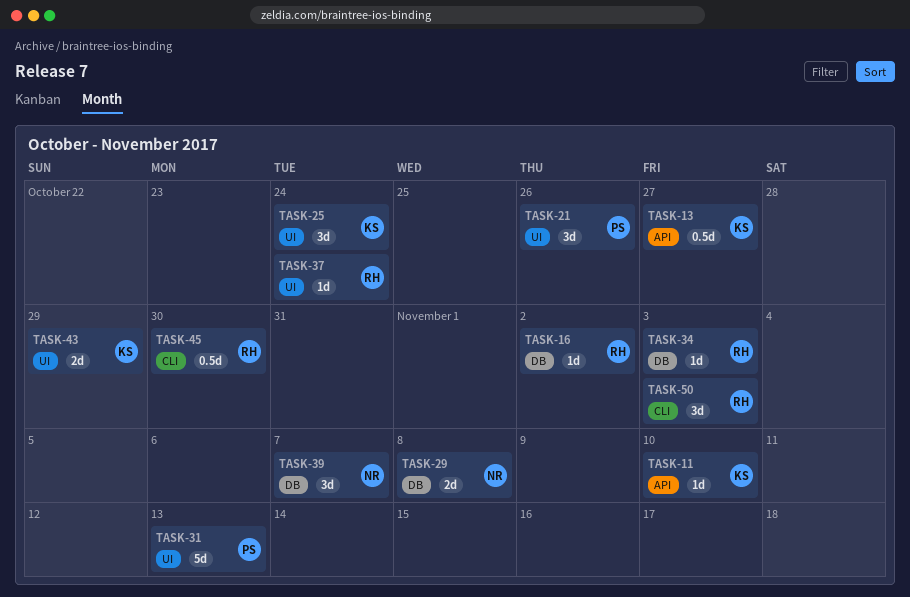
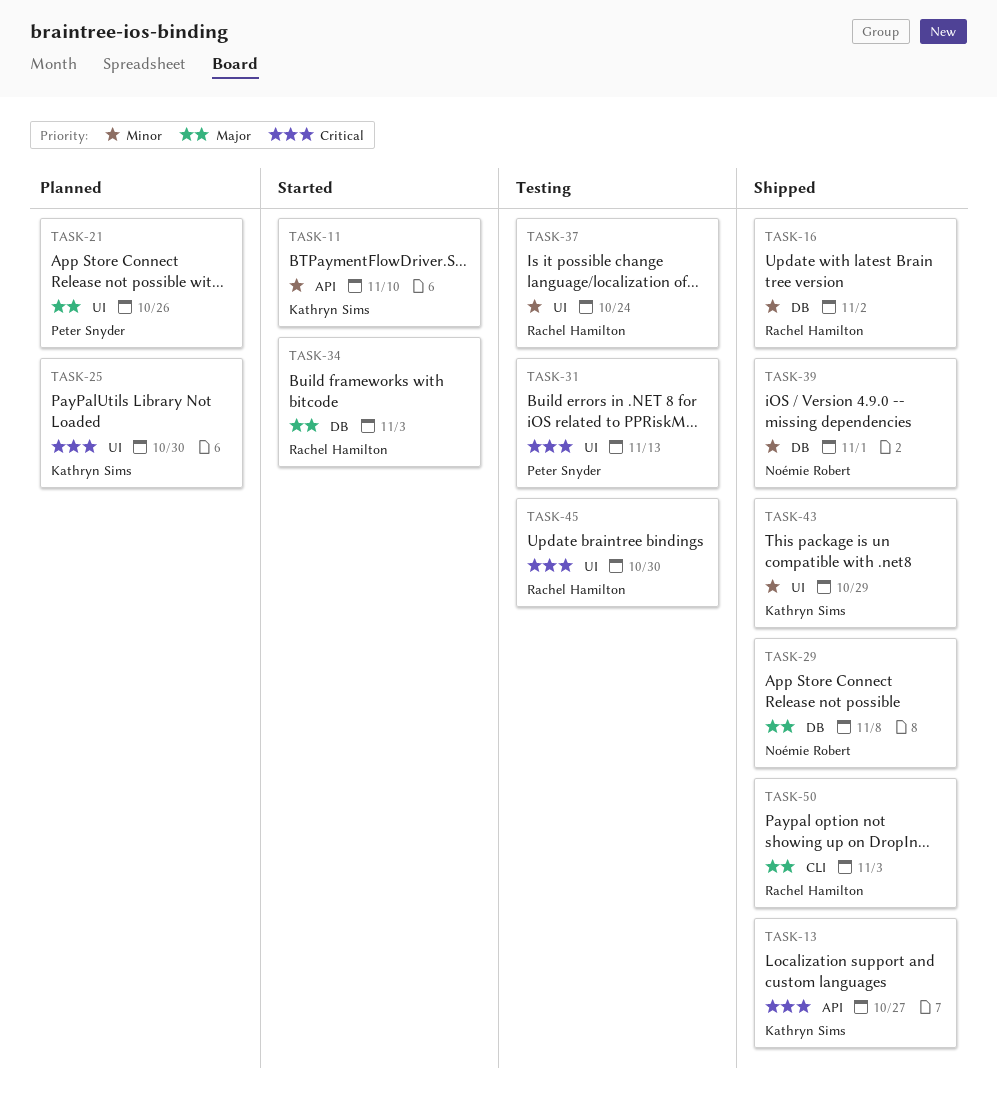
TASK-25, due: Oct 24 -> Oct 30
TASK-39, due: Nov 7 -> Nov 1
TASK-45, label: CLI -> UI

